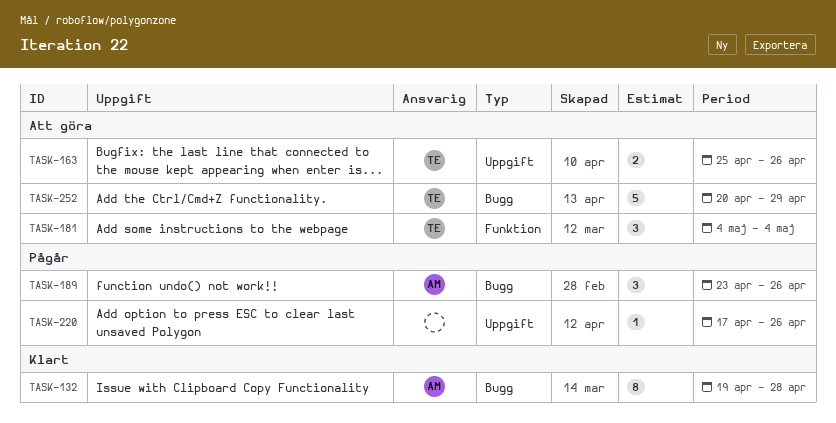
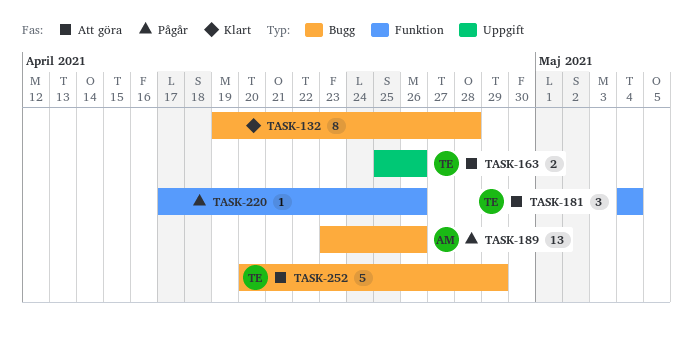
TASK-132, owner: AM -> none
TASK-189, estimate: 3 -> 13
TASK-220, label: Uppgift -> Funktion

